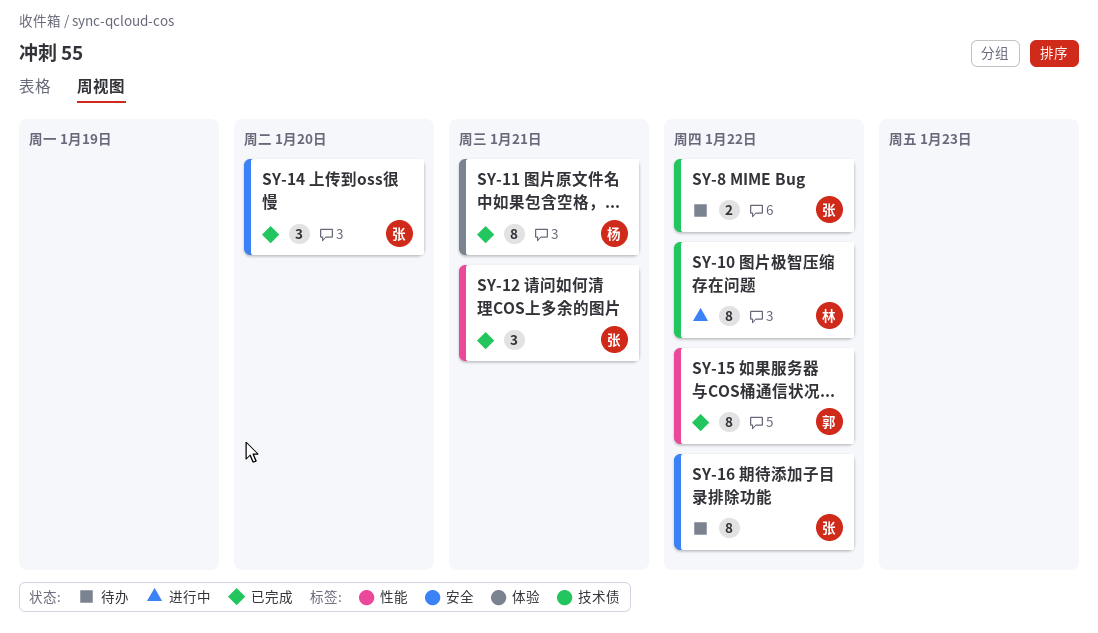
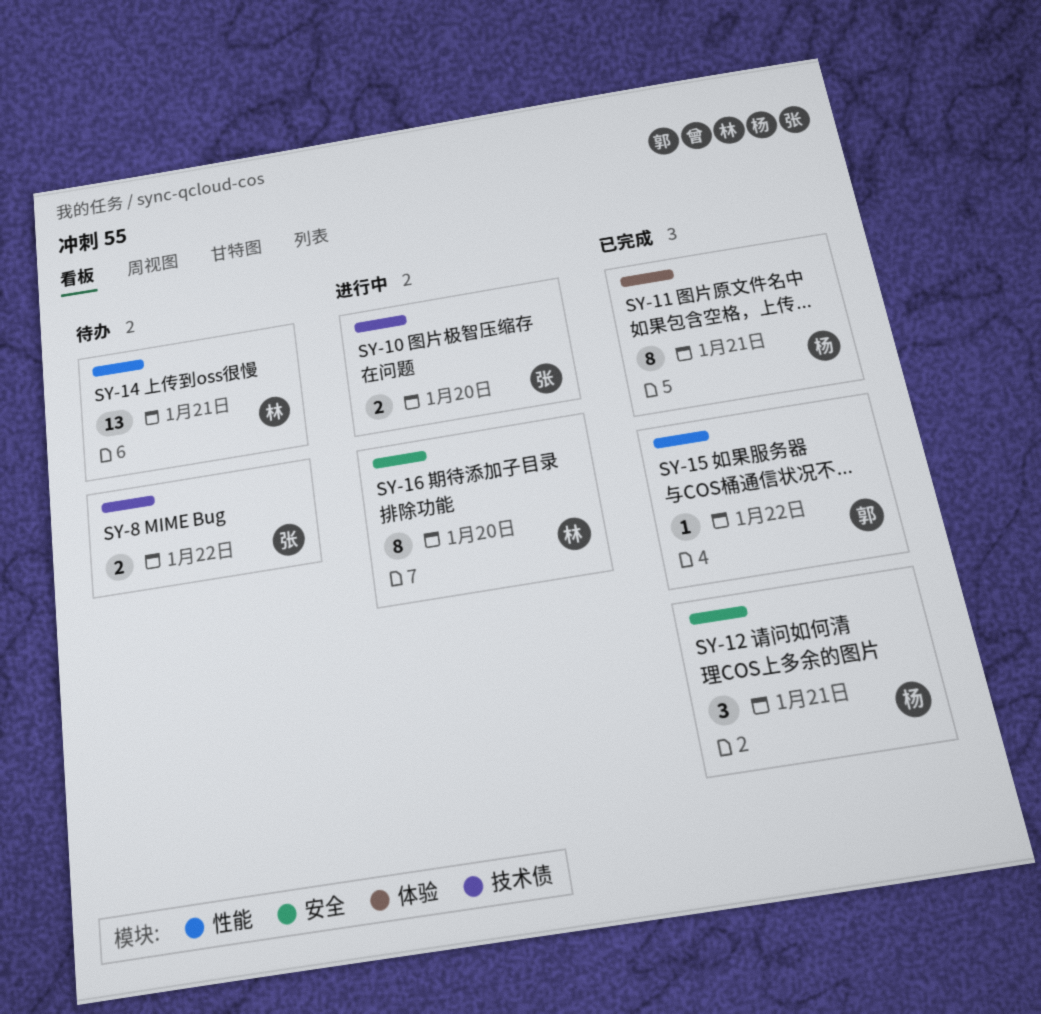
SY-10, owner: 林 -> 张
SY-10, estimate: 8 -> 2
SY-10, due: Jan 22 -> Jan 20
SY-12, owner: 张 -> 杨
SY-12, label: 性能 -> 安全
SY-14, status: 已完成 -> 待办
SY-14, owner: 张 -> 林
SY-14, label: 安全 -> 性能
SY-14, estimate: 3 -> 13
SY-14, due: Jan 20 -> Jan 21
SY-15, estimate: 8 -> 1
SY-16, status: 待办 -> 进行中
SY-16, owner: 张 -> 林
SY-16, due: Jan 22 -> Jan 20

